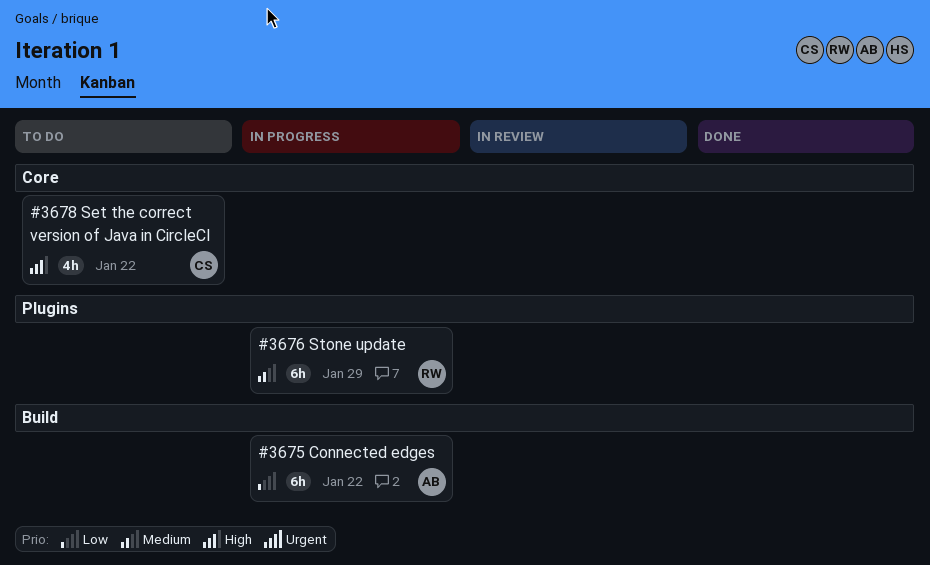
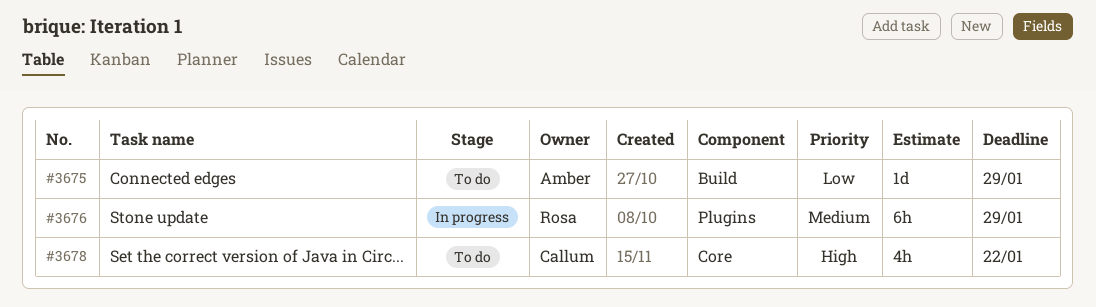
#3675, status: In progress -> To do
#3675, estimate: 6h -> 1d
#3675, due: Jan 22 -> Jan 29

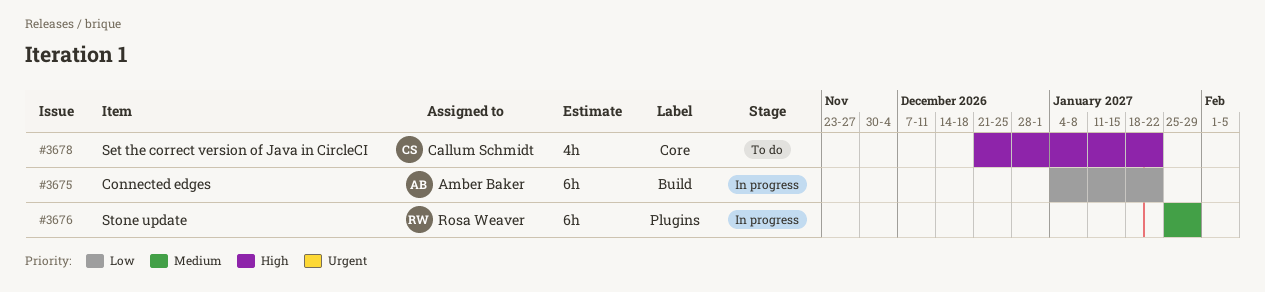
#3675, status: To do -> In progress
#3675, estimate: 1d -> 6h
#3675, due: Jan 29 -> Jan 22

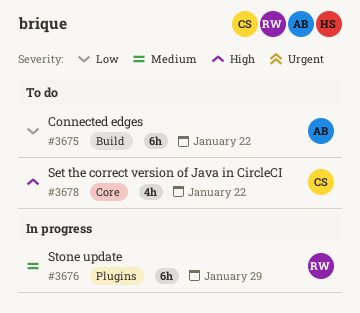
#3675, status: In progress -> To do

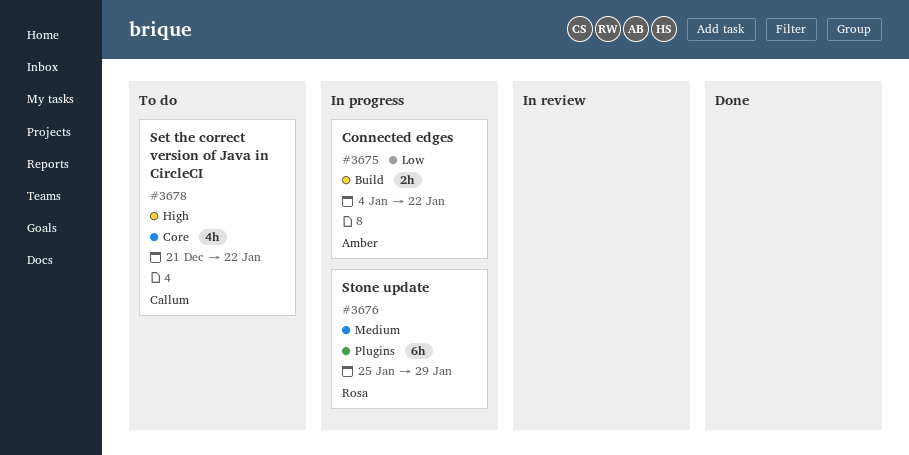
#3675, status: To do -> In progress
#3675, estimate: 6h -> 2h

